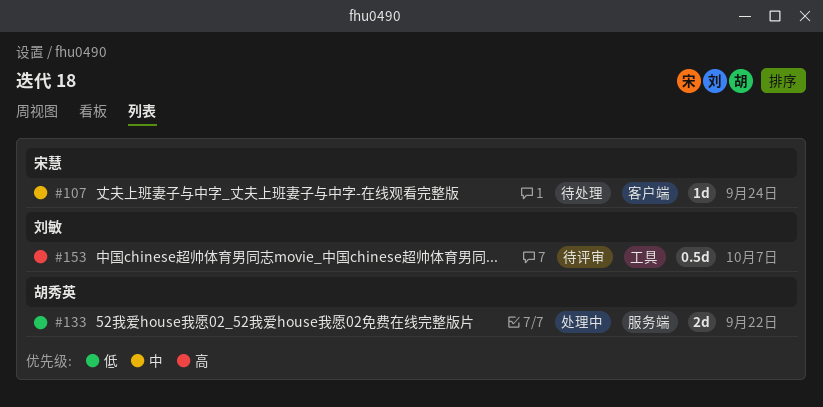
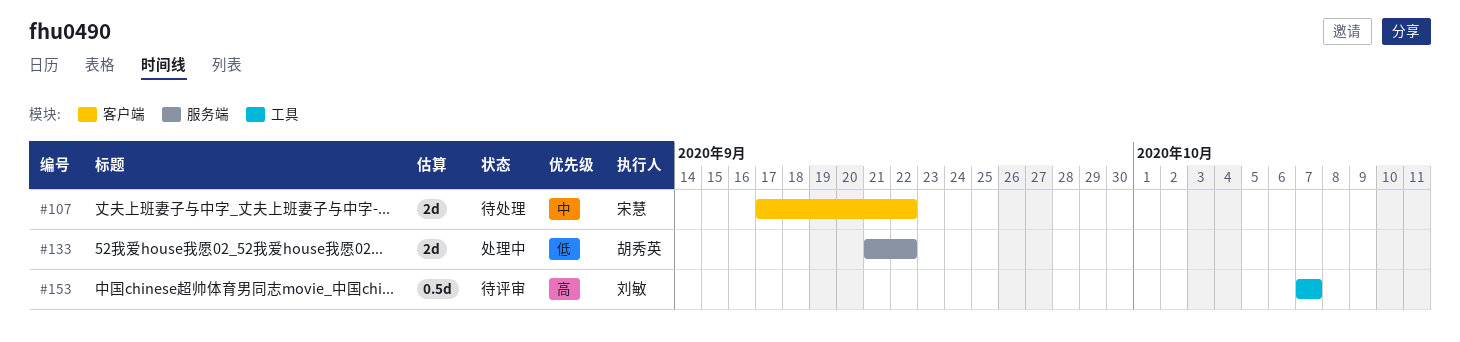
#107, estimate: 1d -> 2d
#107, due: Sep 24 -> Sep 22

